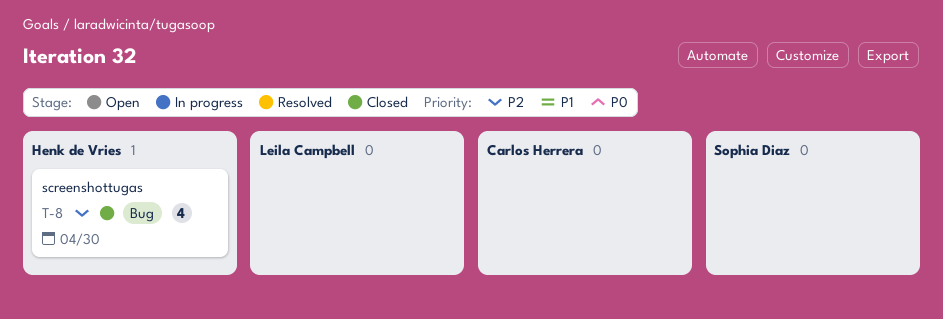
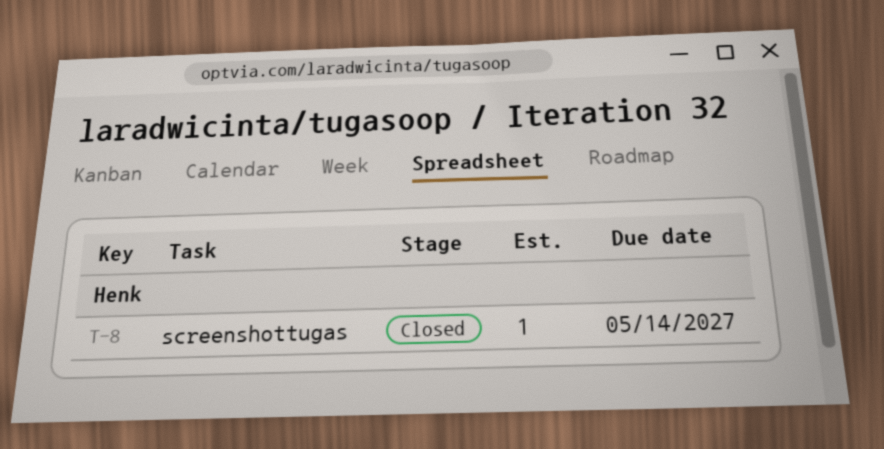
T-8, estimate: 4 -> 1
T-8, due: Apr 30 -> May 14

